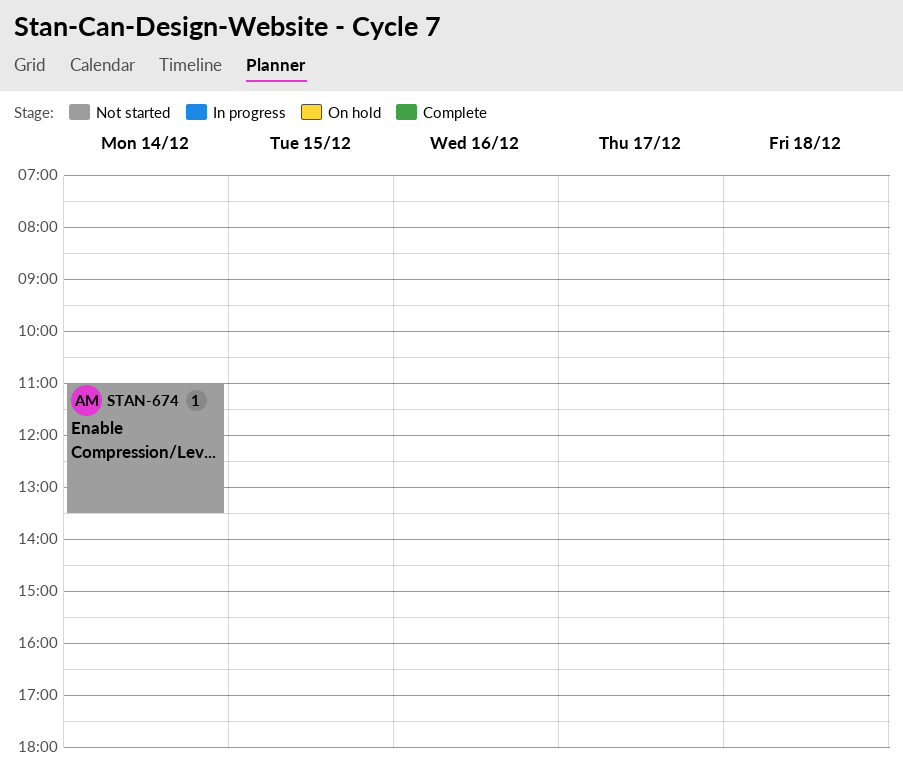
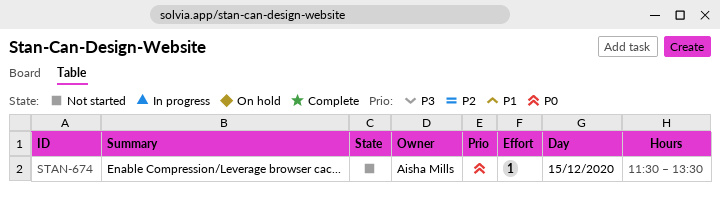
STAN-674, day: Dec 14 -> Dec 15
STAN-674, begins: 11:00 -> 11:30

